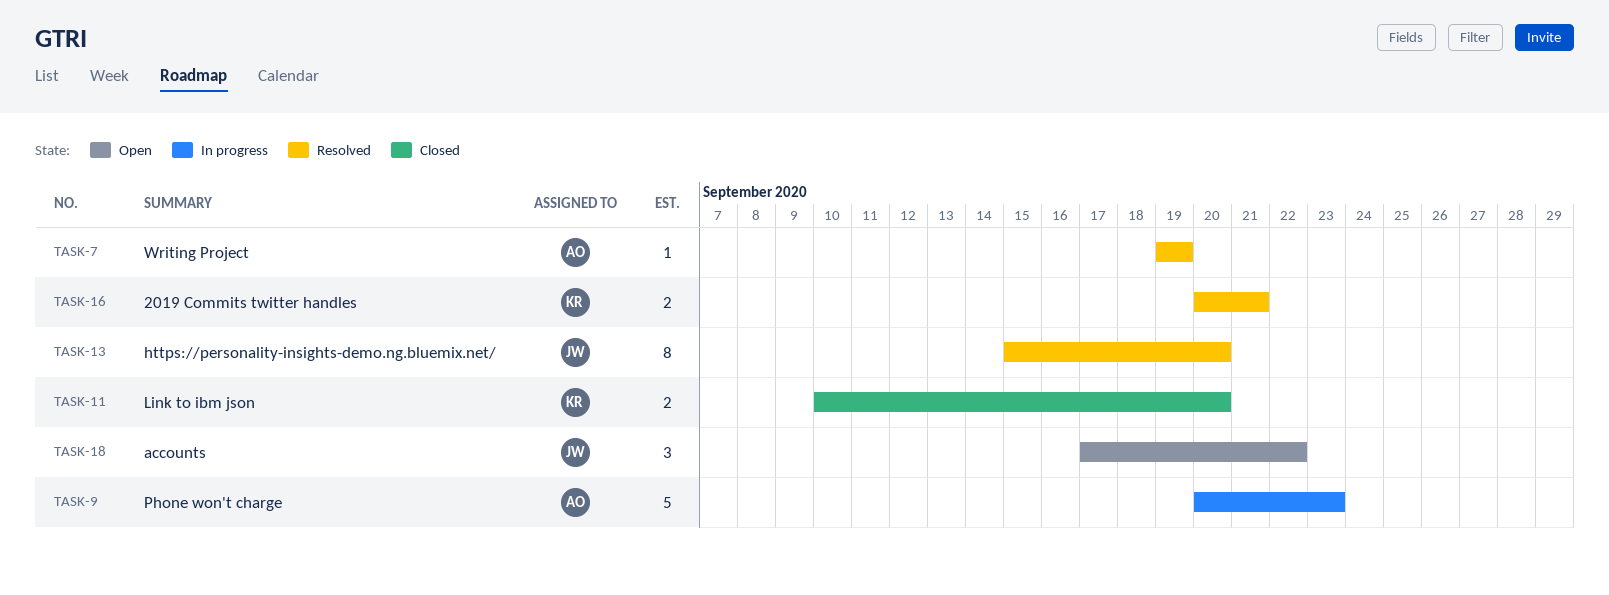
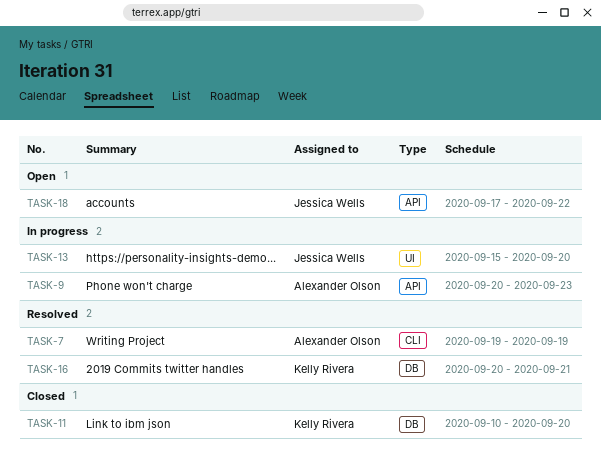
TASK-13, status: Resolved -> In progress

